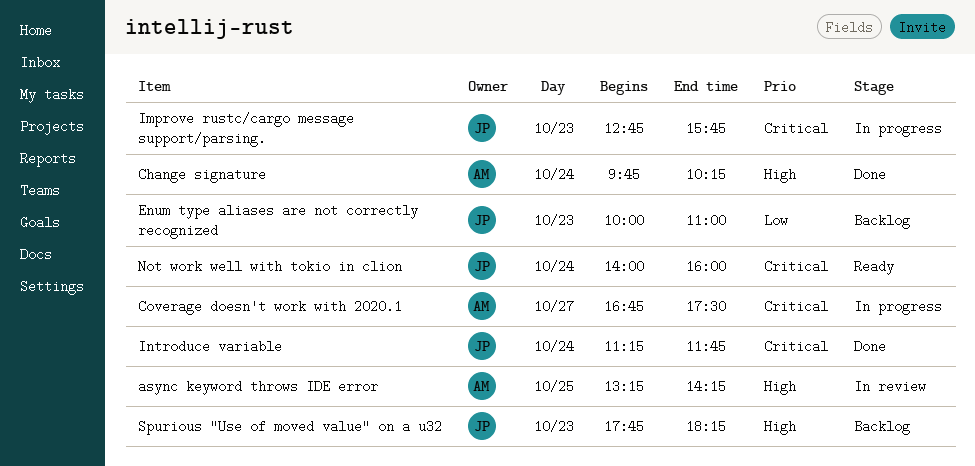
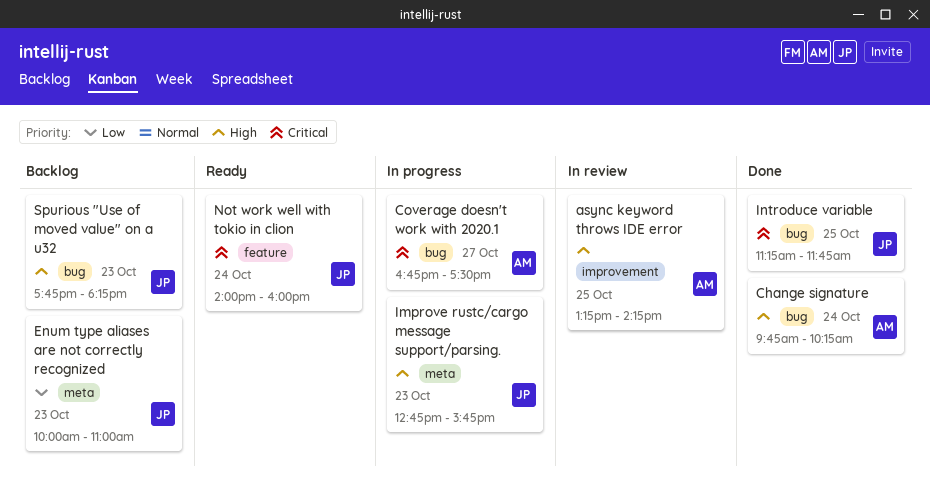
Improve rustc/cargo message support/parsing., priority: Critical -> High
Introduce variable, day: Oct 24 -> Oct 25

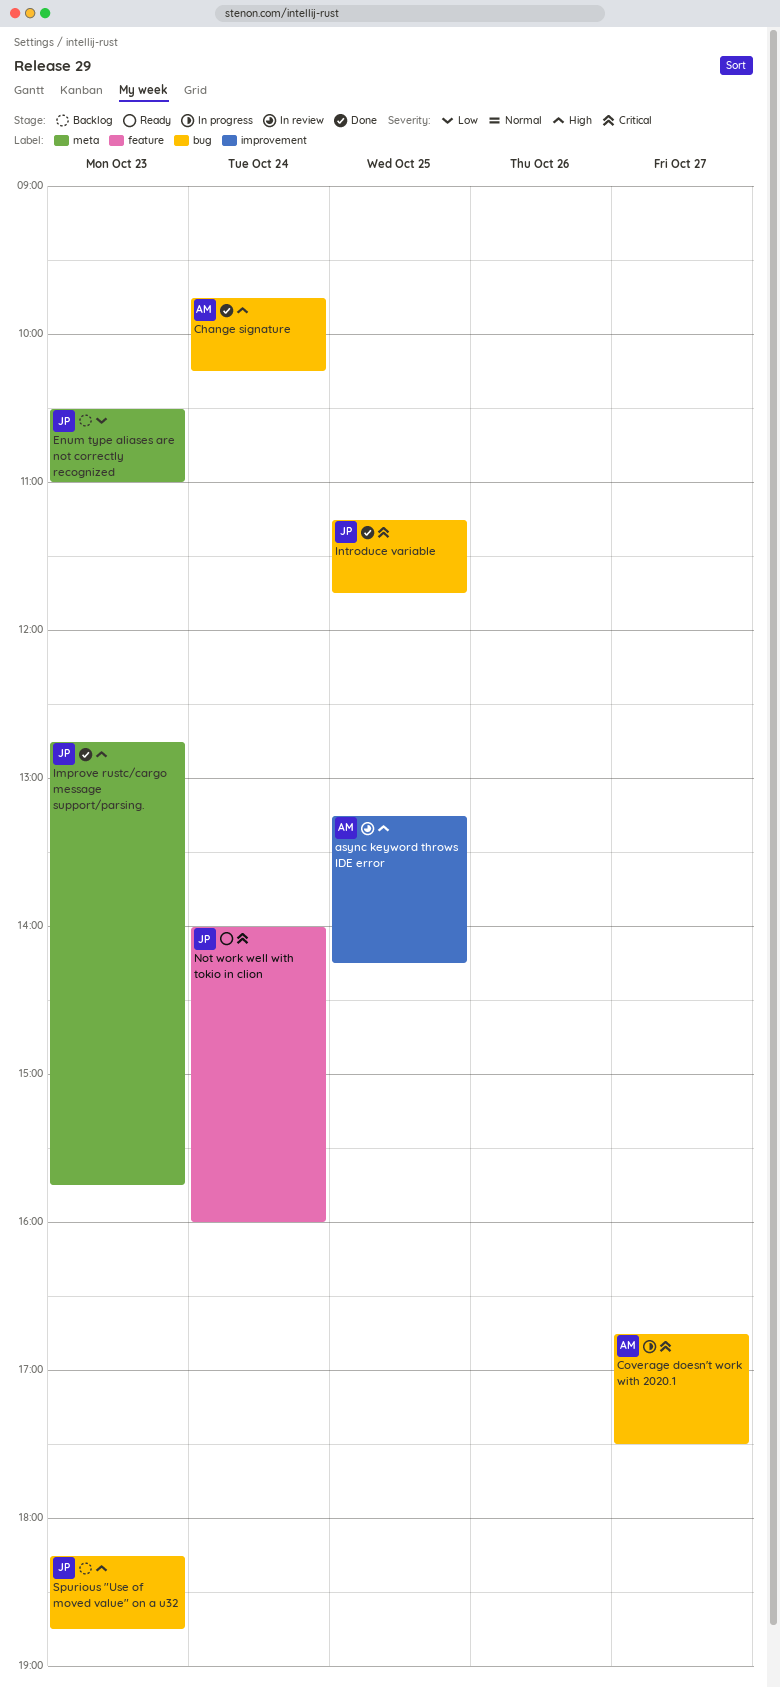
Enum type aliases are not correctly recognized, begins: 10:00 -> 10:30
Improve rustc/cargo message support/parsing., status: In progress -> Done
Spurious "Use of moved value" on a u32, begins: 17:45 -> 18:15
Spurious "Use of moved value" on a u32, ends: 18:15 -> 18:45

